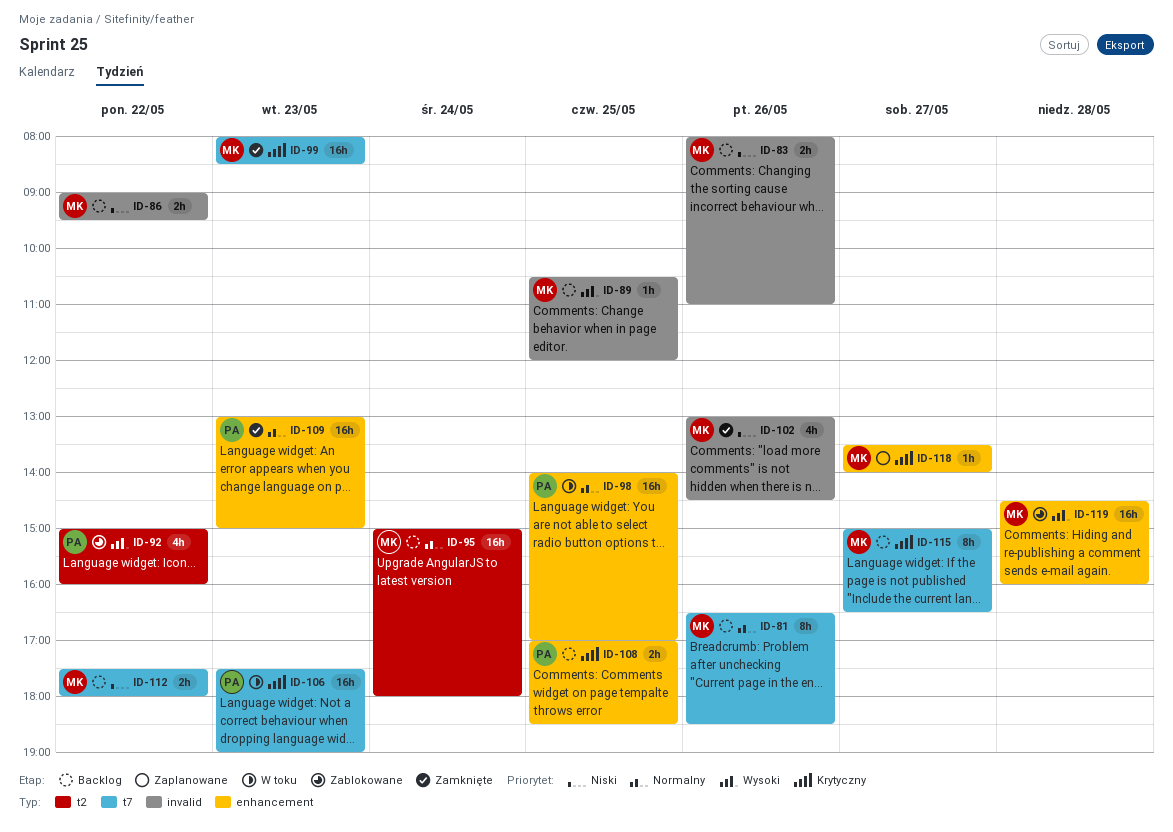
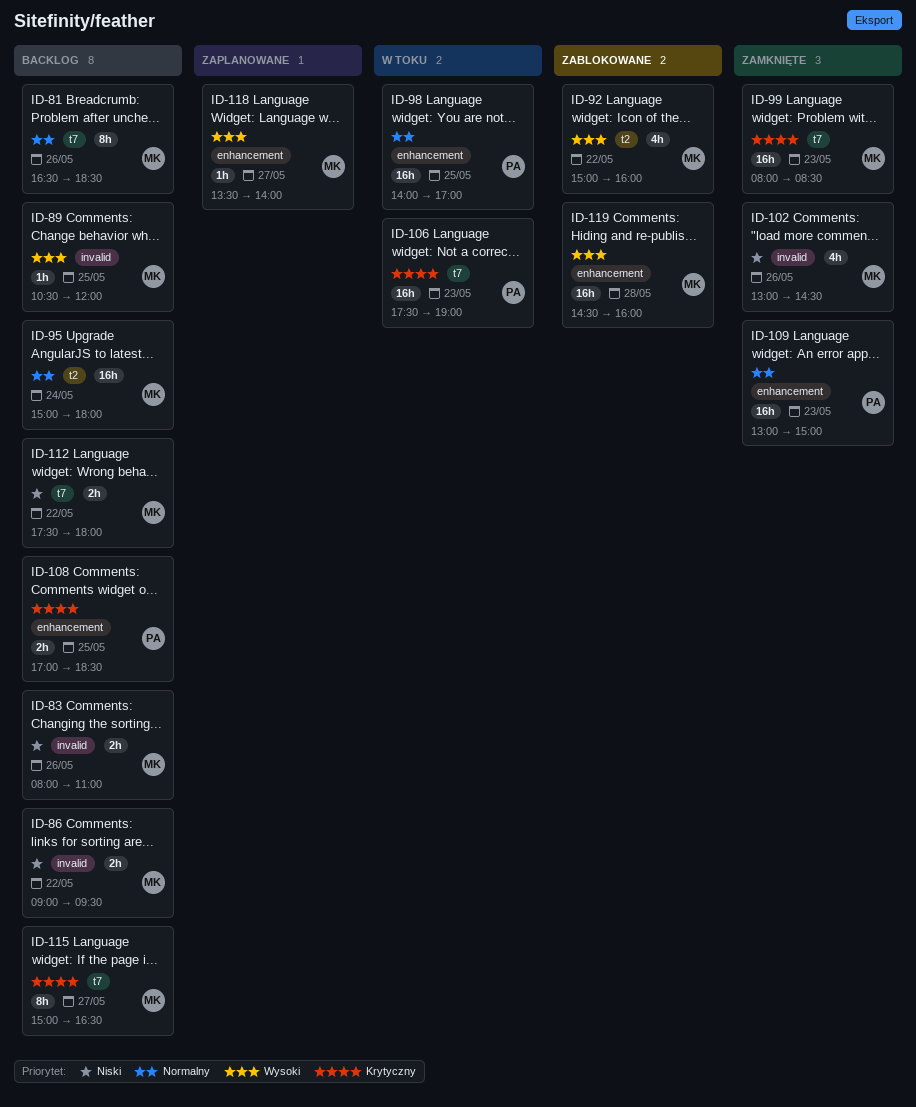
ID-92, owner: PA -> MK
ID-118, priority: Krytyczny -> Wysoki

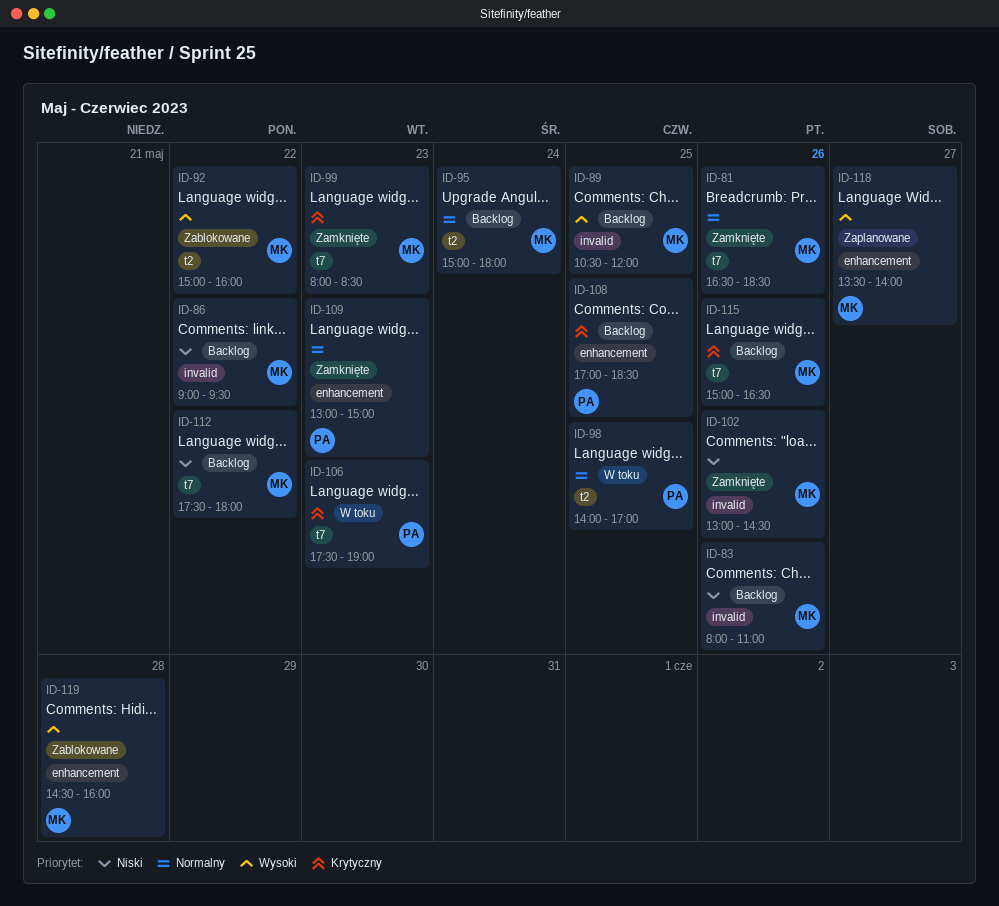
ID-81, status: Backlog -> Zamknięte
ID-98, label: enhancement -> t2
ID-115, day: May 27 -> May 26

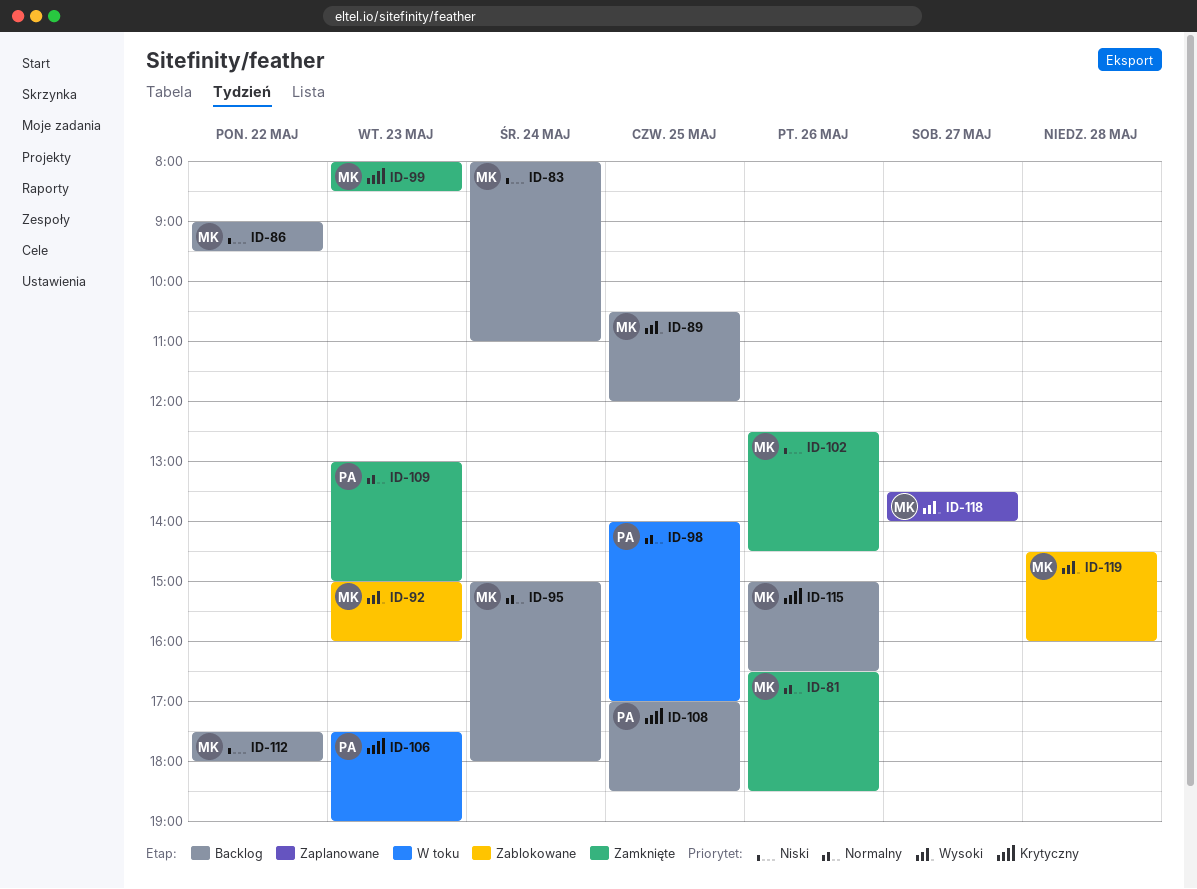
ID-83, day: May 26 -> May 24
ID-92, day: May 22 -> May 23
ID-102, begins: 13:00 -> 12:30

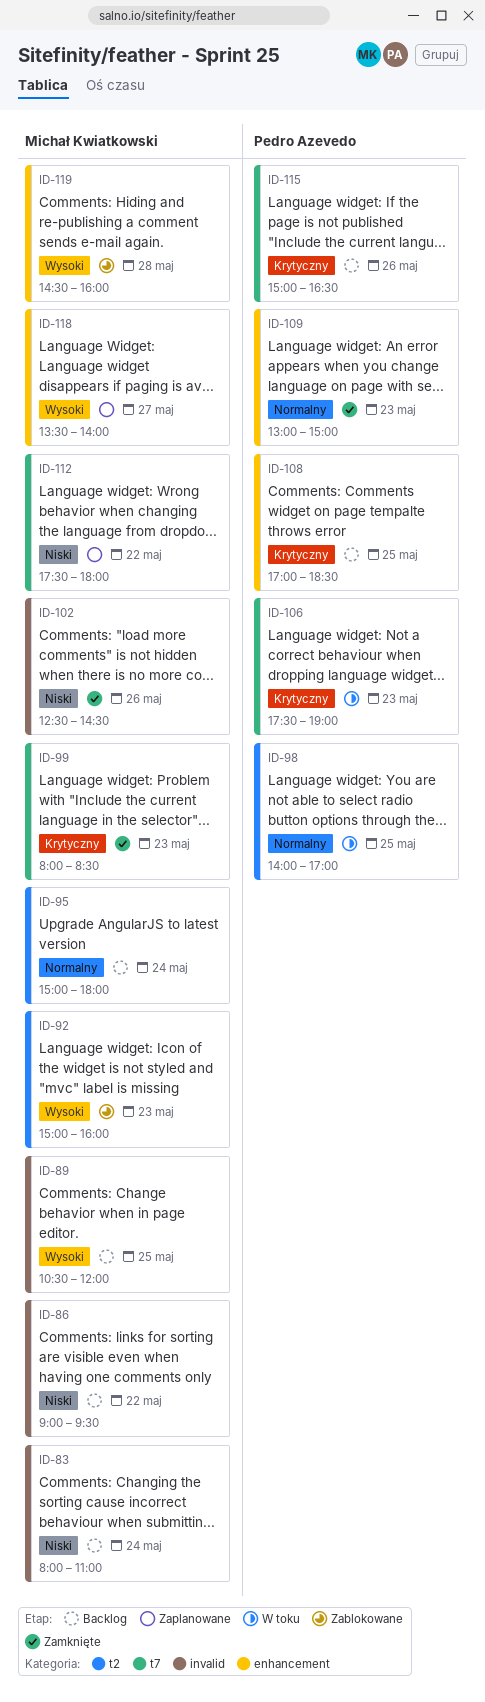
ID-81: present -> none
ID-112, status: Backlog -> Zaplanowane
ID-115, owner: Michał Kwiatkowski -> Pedro Azevedo

